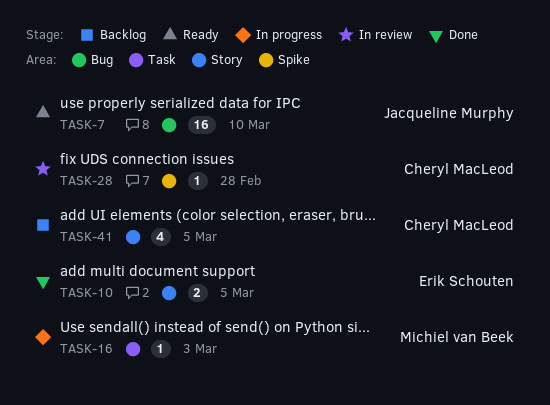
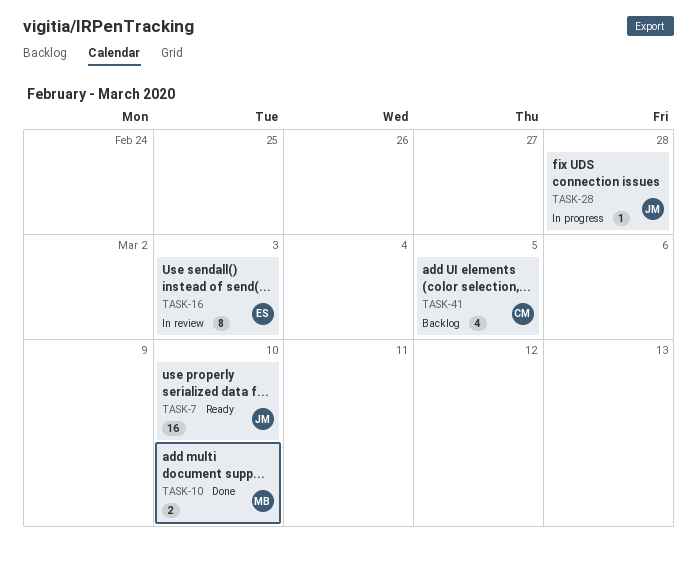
TASK-10, owner: Erik Schouten -> Michiel van Beek
TASK-10, due: Mar 5 -> Mar 10
TASK-16, status: In progress -> In review
TASK-16, owner: Michiel van Beek -> Erik Schouten
TASK-16, estimate: 1 -> 8
TASK-28, status: In review -> In progress
TASK-28, owner: Cheryl MacLeod -> Jacqueline Murphy

